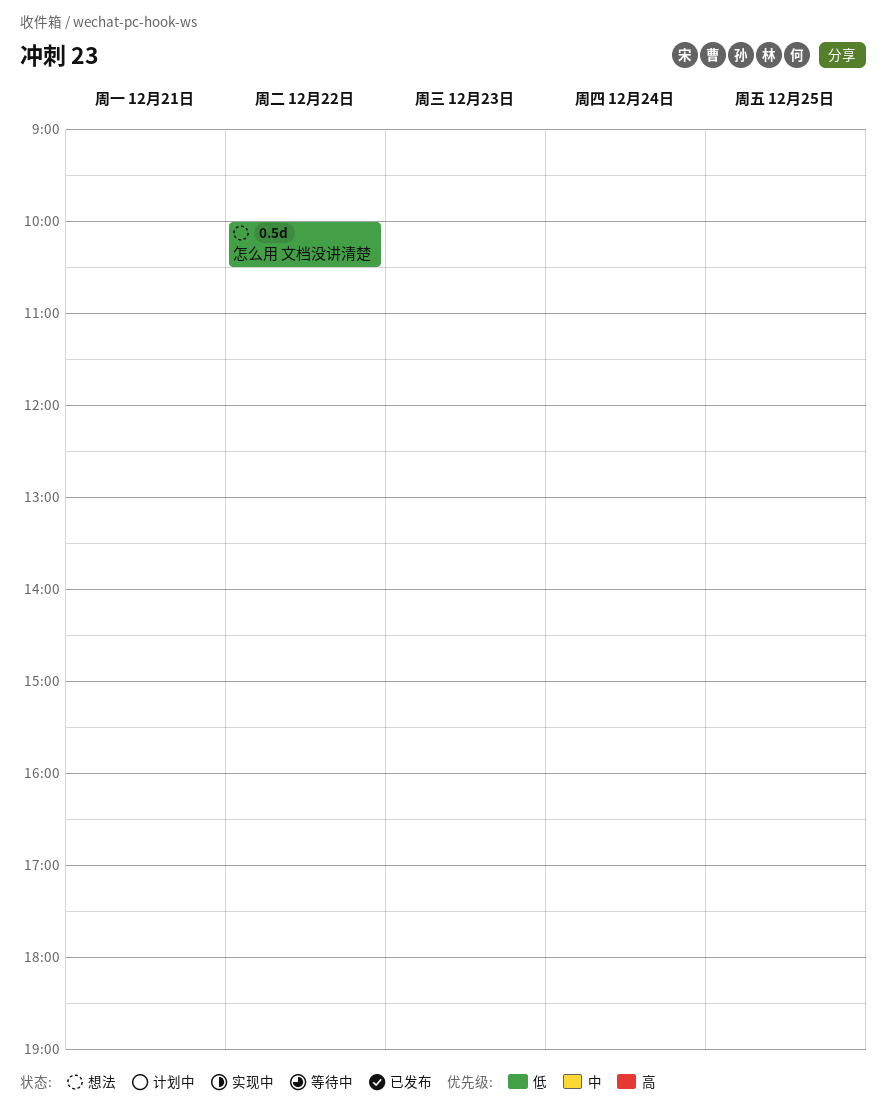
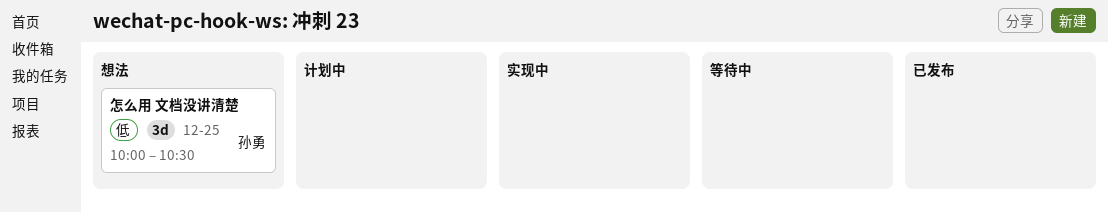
怎么用 文档没讲清楚, estimate: 0.5d -> 3d
怎么用 文档没讲清楚, day: Dec 22 -> Dec 25

